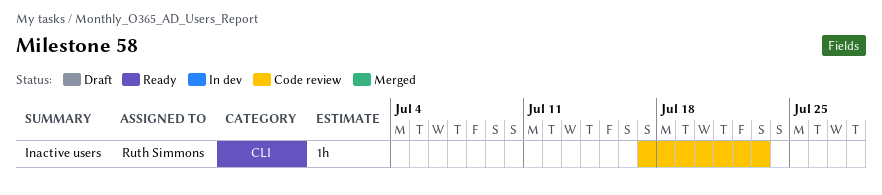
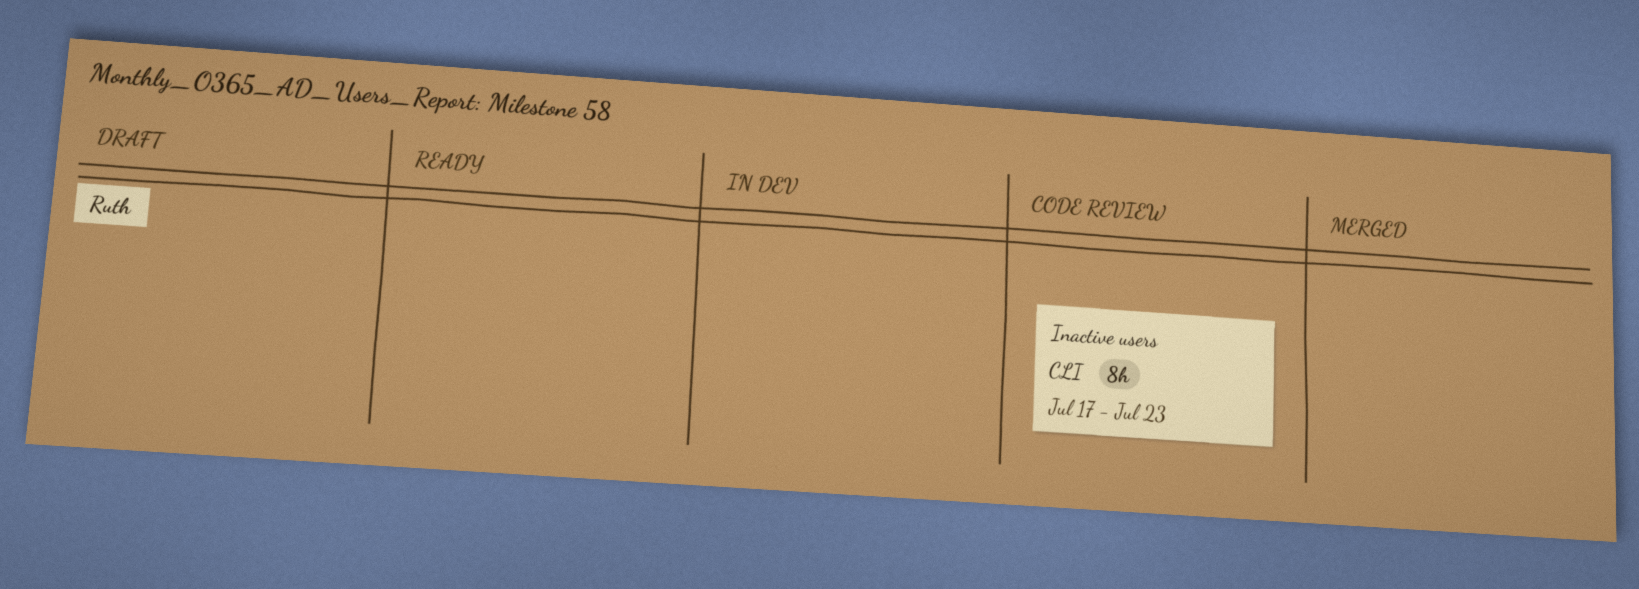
Inactive users, estimate: 1h -> 8h

